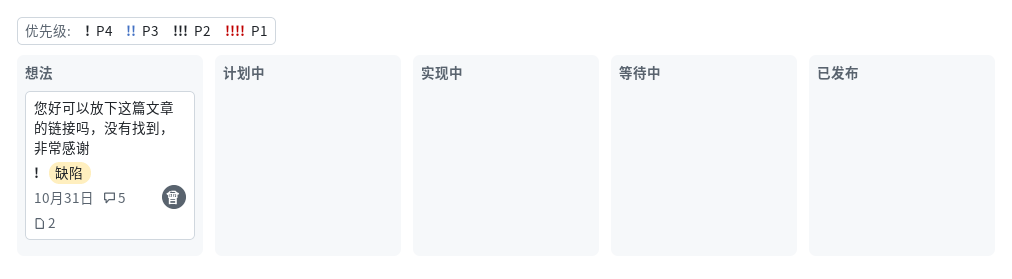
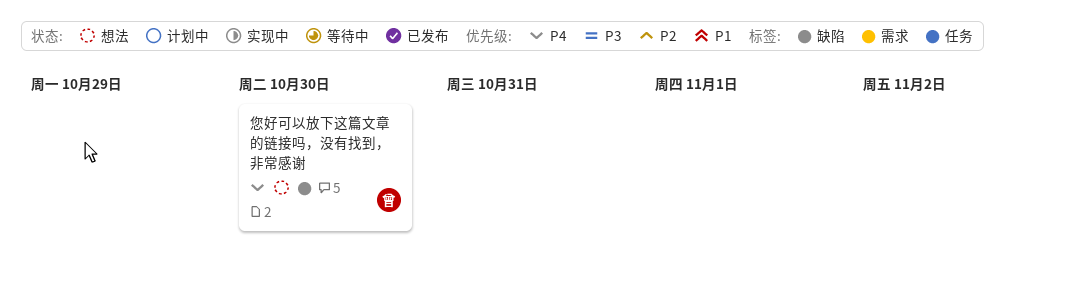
您好可以放下这篇文章的链接吗，没有找到，非常感谢, due: Oct 31 -> Oct 30

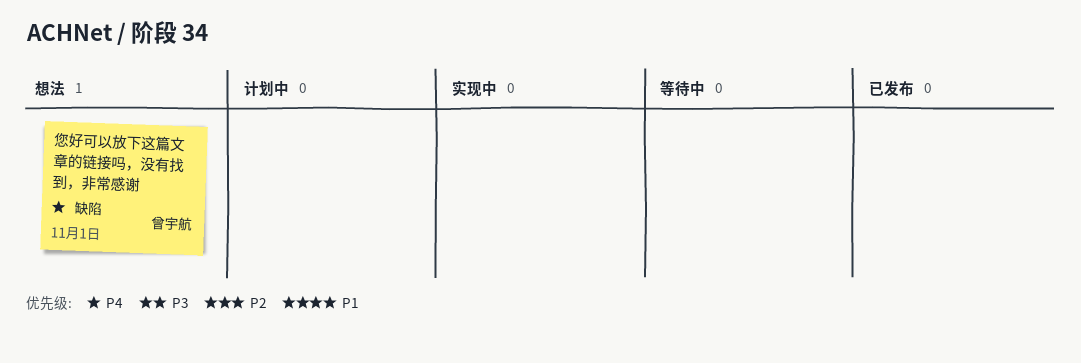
您好可以放下这篇文章的链接吗，没有找到，非常感谢, due: Oct 30 -> Nov 1

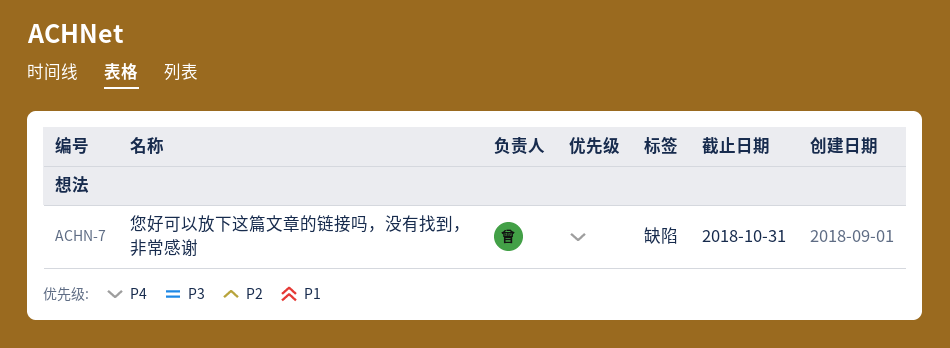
您好可以放下这篇文章的链接吗，没有找到，非常感谢, due: Nov 1 -> Oct 31

